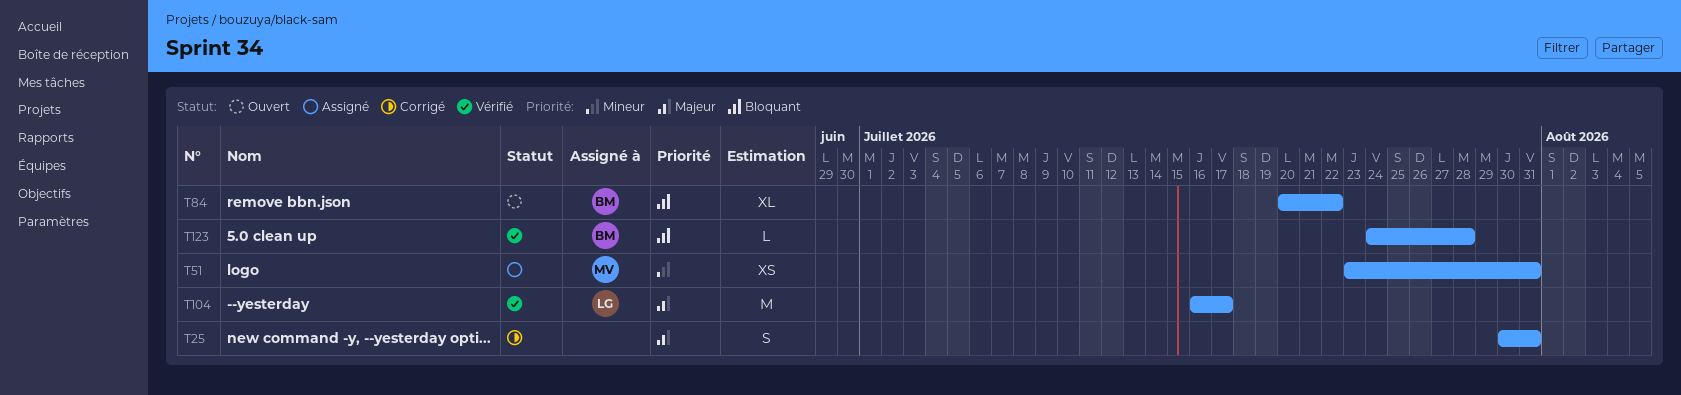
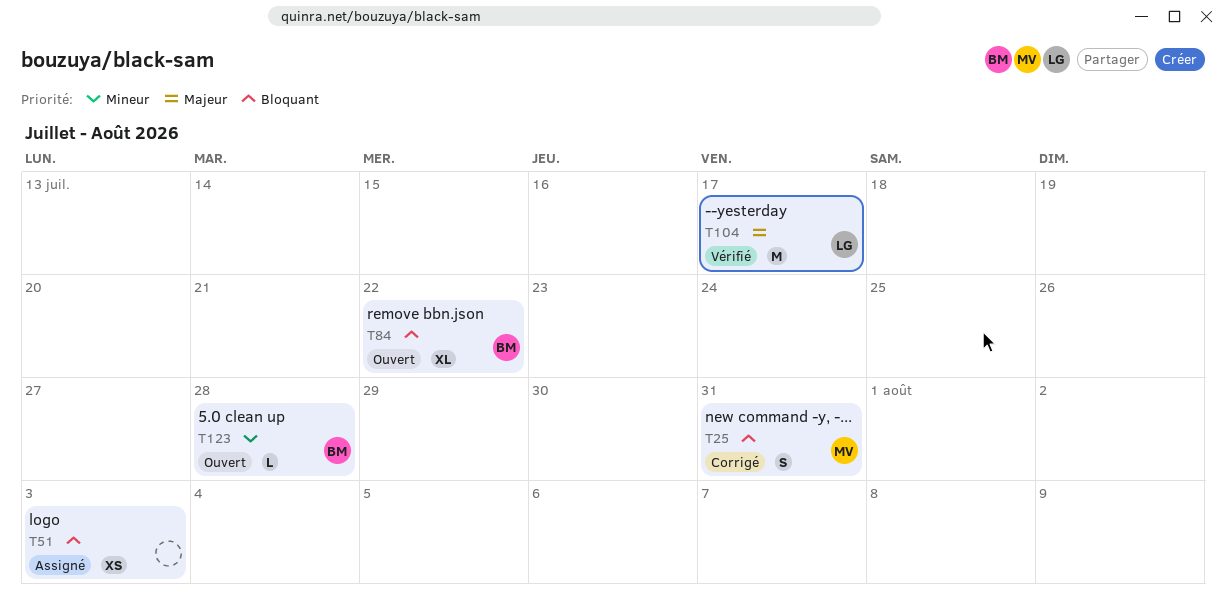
T25, owner: none -> MV
T25, priority: Majeur -> Bloquant
T51, owner: MV -> none
T51, priority: Mineur -> Bloquant
T51, due: Jul 31 -> Aug 3
T123, status: Vérifié -> Ouvert
T123, priority: Bloquant -> Mineur

